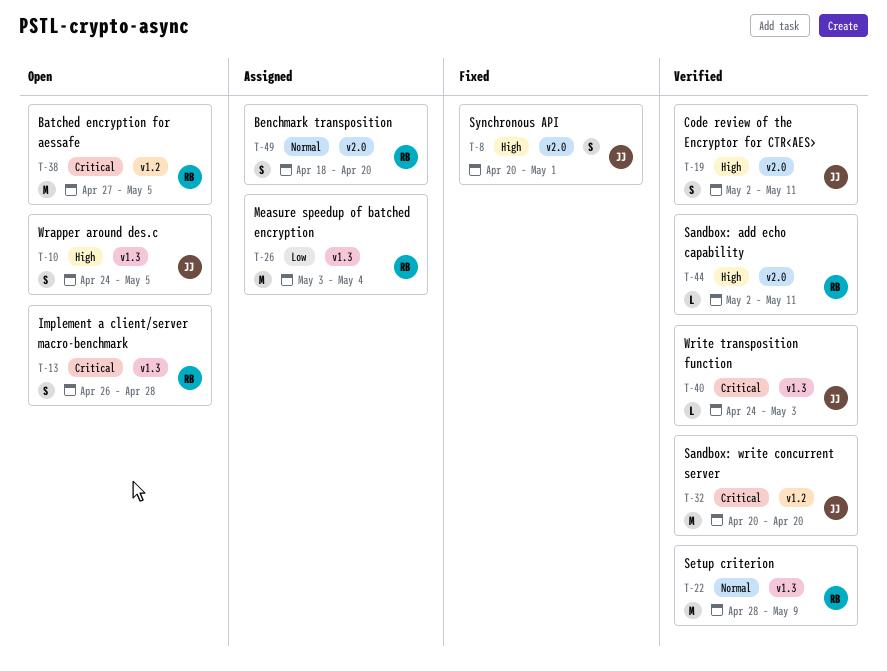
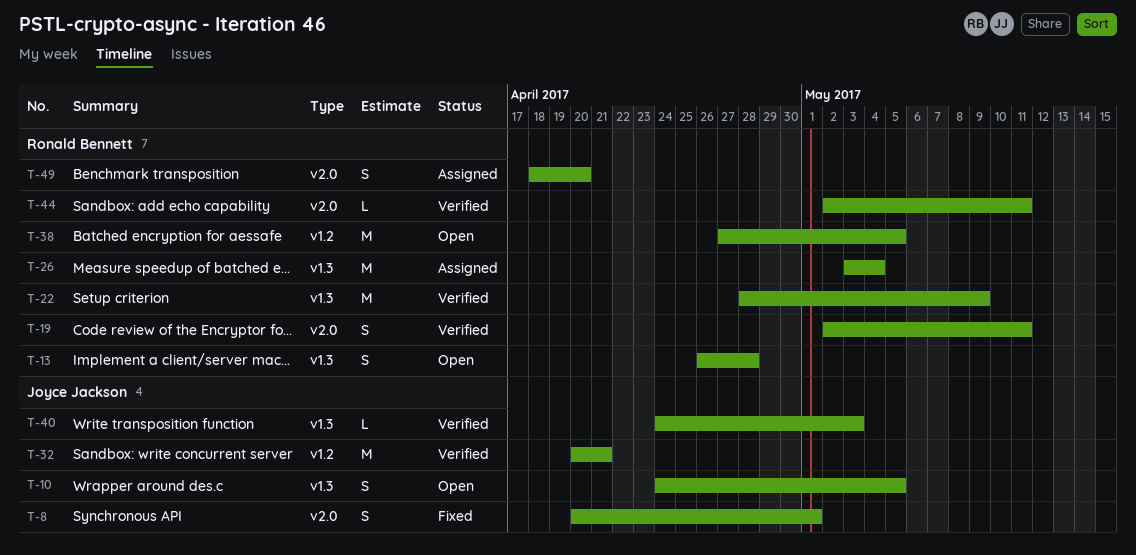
T-19, owner: Joyce Jackson -> Ronald Bennett
T-32, due: Apr 20 -> Apr 21

